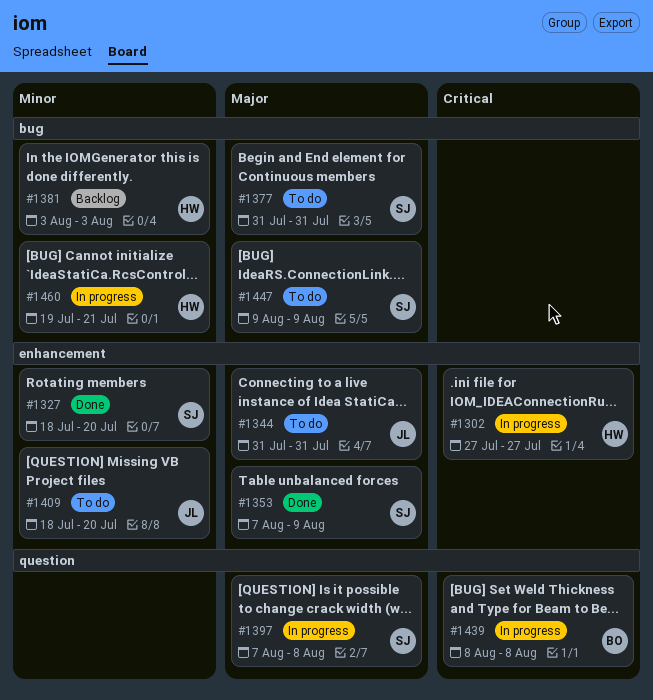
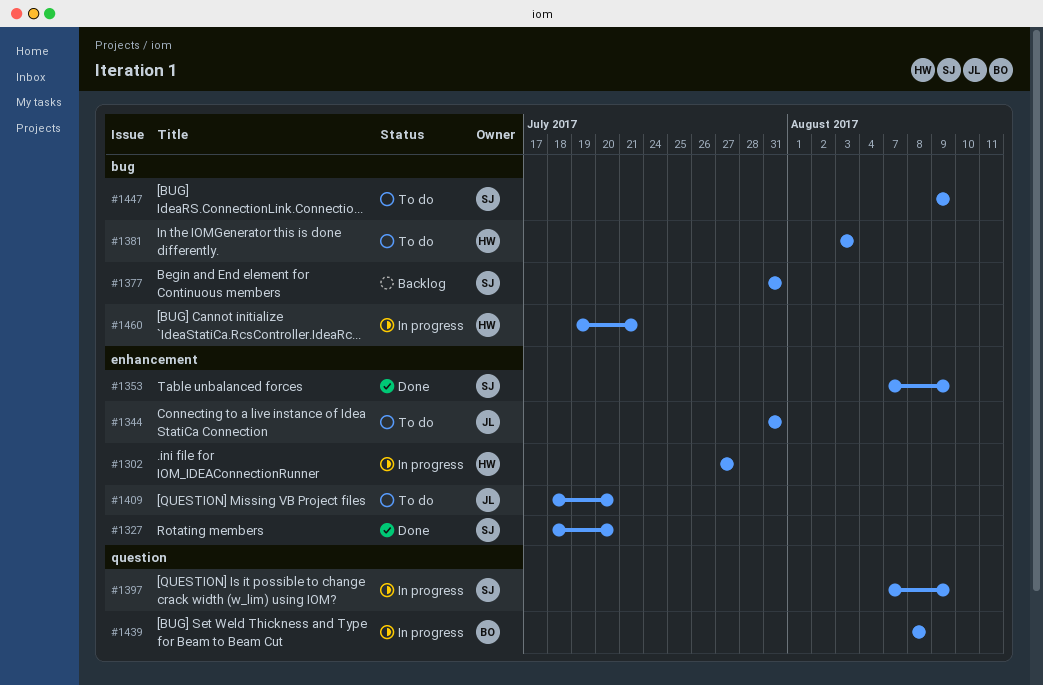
#1377, status: To do -> Backlog
#1381, status: Backlog -> To do
#1397, due: Aug 8 -> Aug 9

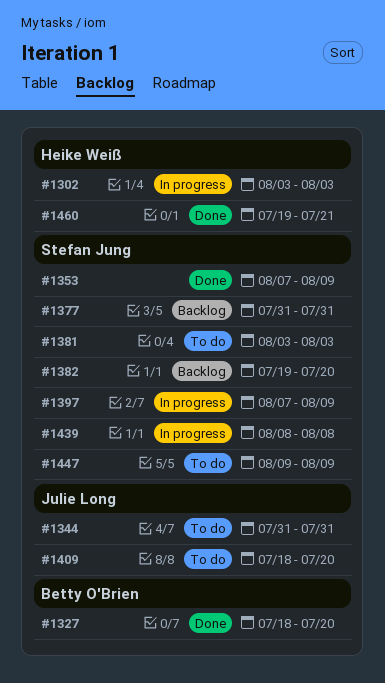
#1302, start: Jul 27 -> Aug 3
#1302, due: Jul 27 -> Aug 3
#1327, owner: Stefan Jung -> Betty O'Brien
#1381, owner: Heike Weiß -> Stefan Jung
#1382: none -> present
#1439, owner: Betty O'Brien -> Stefan Jung
#1460, status: In progress -> Done

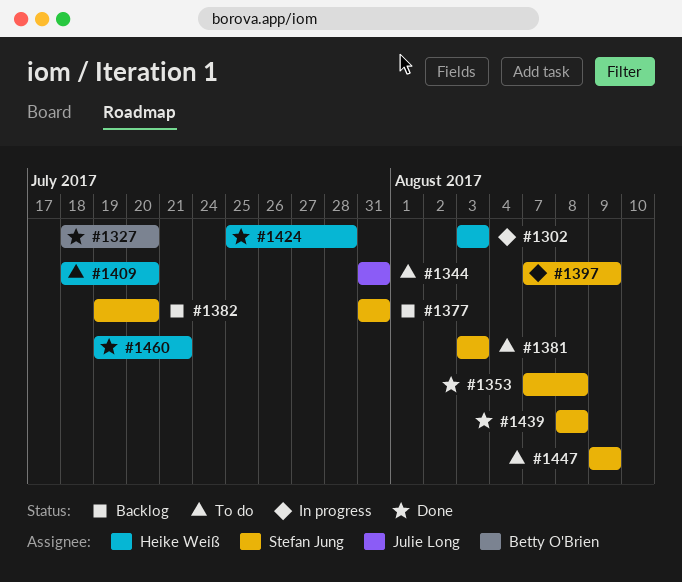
#1353, due: Aug 9 -> Aug 8
#1409, owner: Julie Long -> Heike Weiß
#1424: none -> present
#1439, status: In progress -> Done

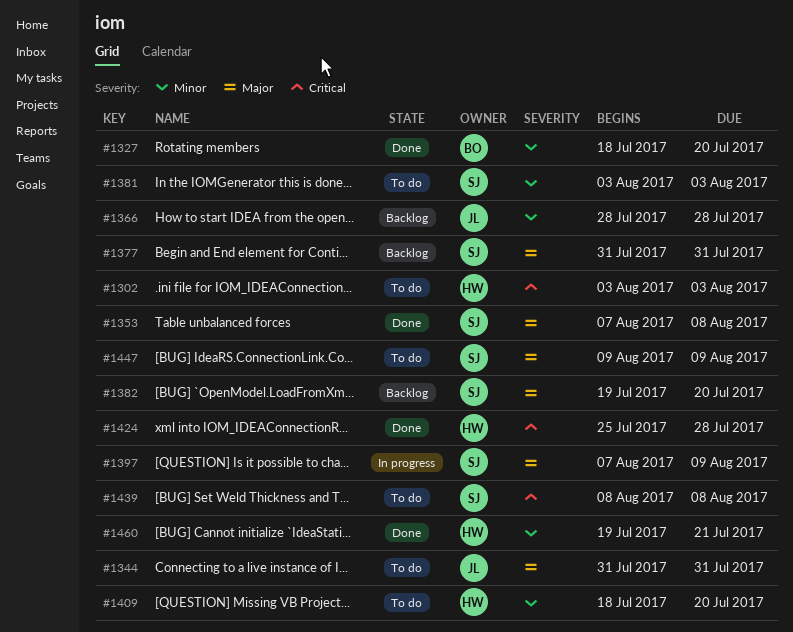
#1302, status: In progress -> To do
#1366: none -> present
#1439, status: Done -> To do

